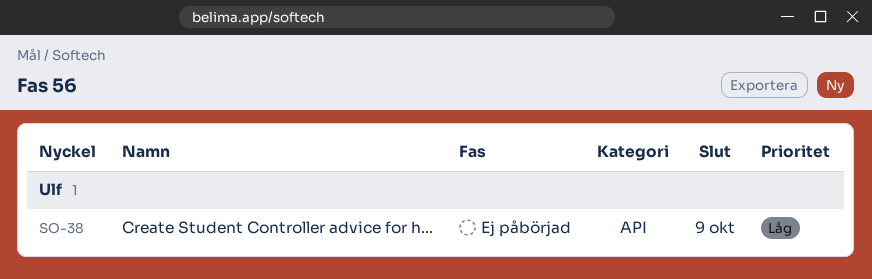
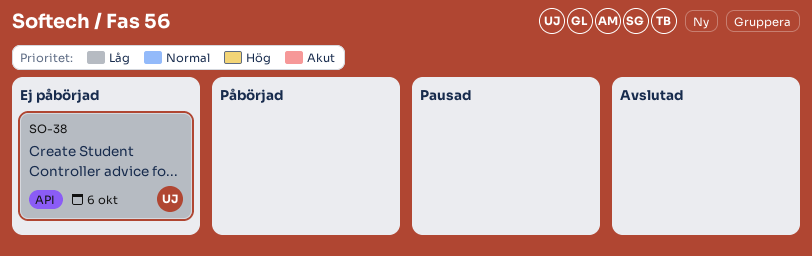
SO-38, due: Oct 9 -> Oct 6

